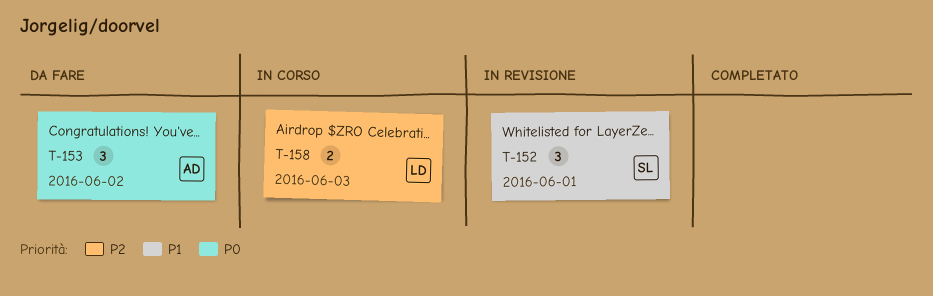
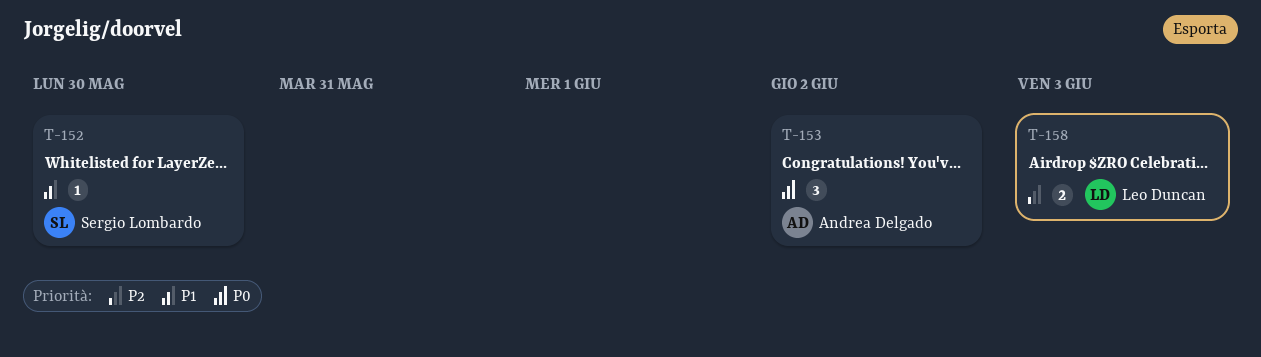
T-152, estimate: 3 -> 1
T-152, due: Jun 1 -> May 30

